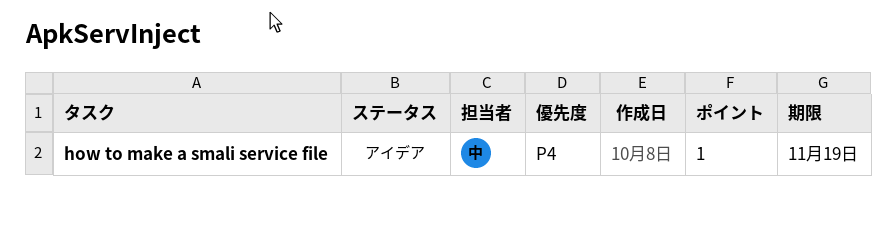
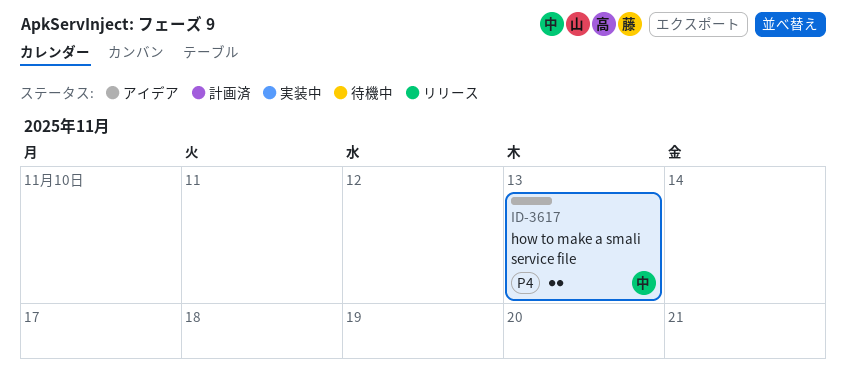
how to make a smali service file, estimate: 1 -> 2
how to make a smali service file, due: Nov 19 -> Nov 13

